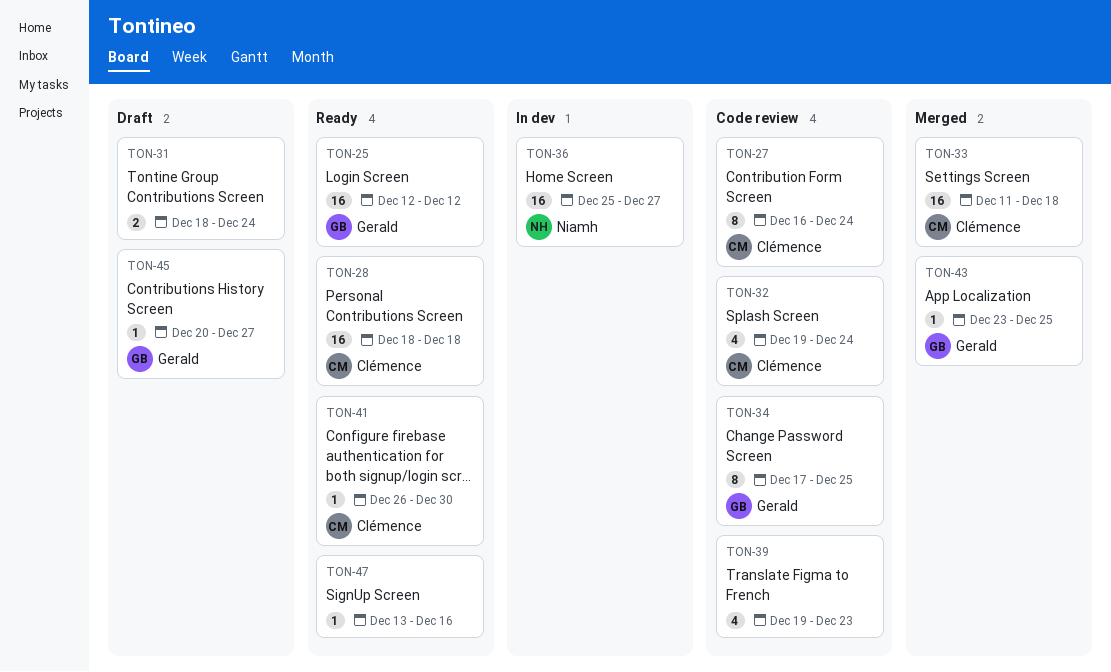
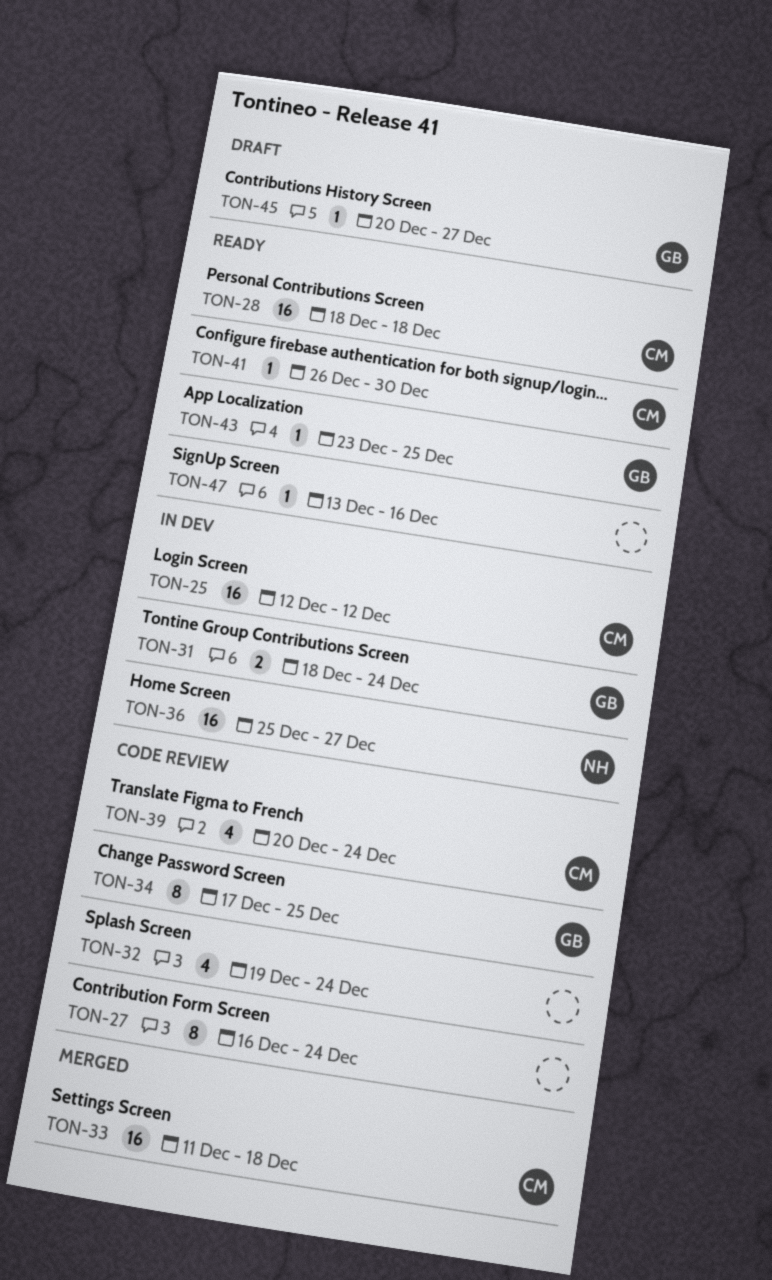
TON-25, status: Ready -> In dev
TON-25, owner: Gerald -> Clémence
TON-27, owner: Clémence -> none
TON-31, status: Draft -> In dev
TON-31, owner: none -> Gerald
TON-32, owner: Clémence -> none
TON-39, owner: none -> Clémence
TON-39, start: Dec 19 -> Dec 20
TON-39, due: Dec 23 -> Dec 24
TON-43, status: Merged -> Ready

